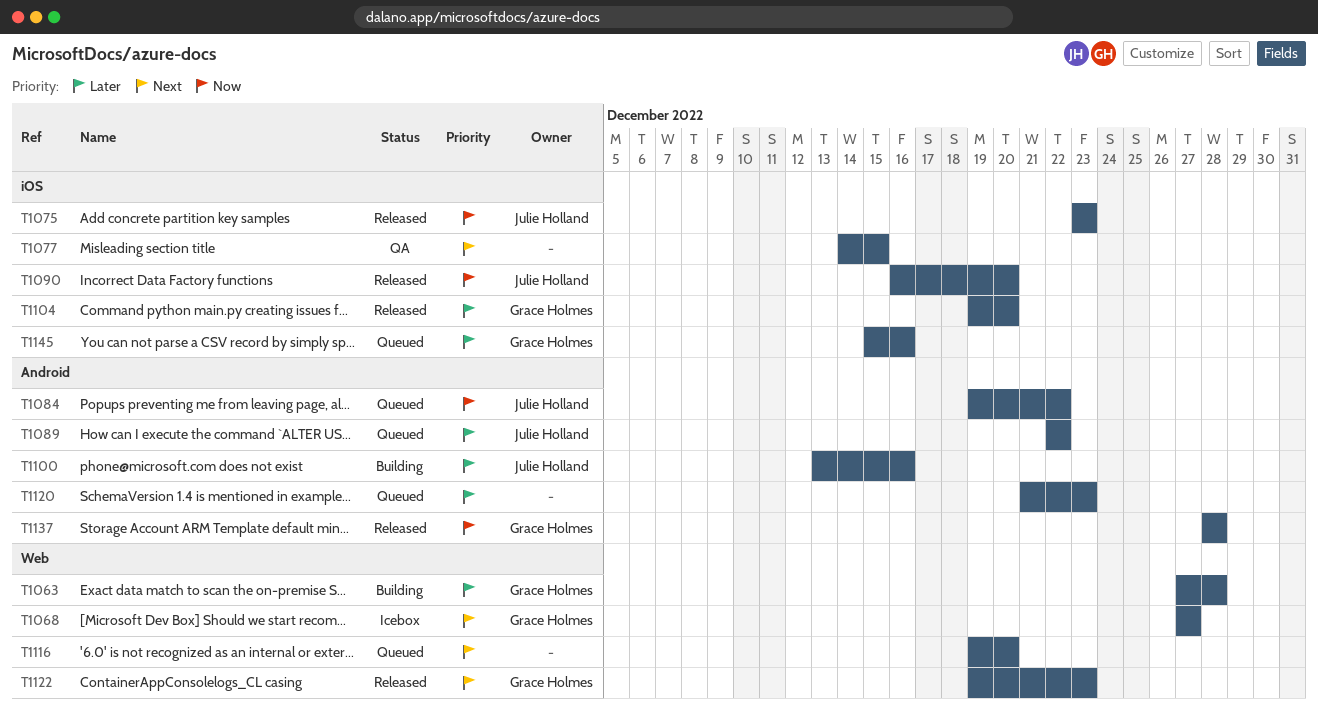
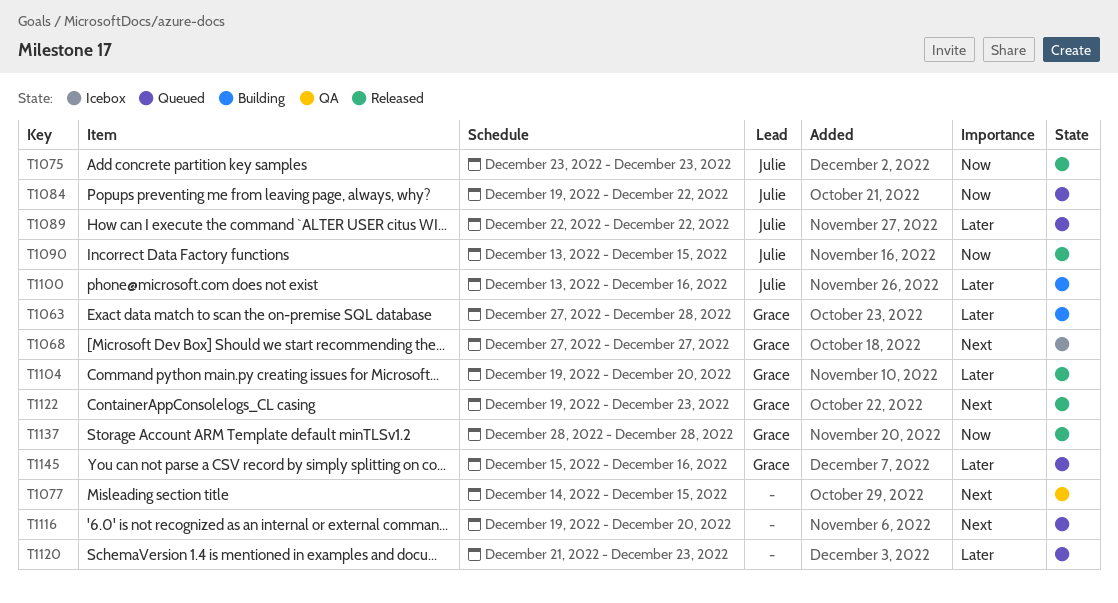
T1090, start: Dec 16 -> Dec 13
T1090, due: Dec 20 -> Dec 15

